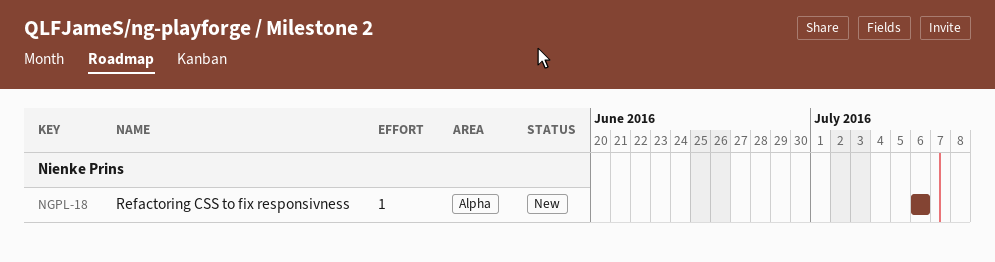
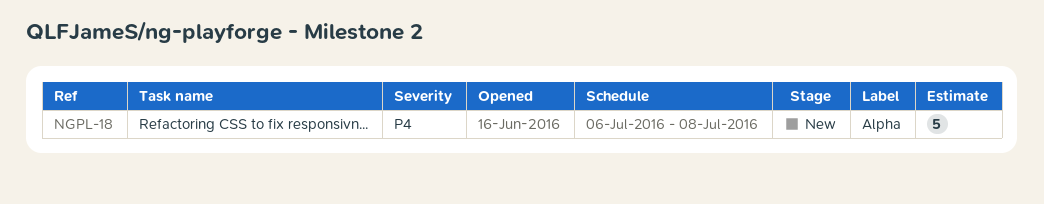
NGPL-18, estimate: 1 -> 5
NGPL-18, due: Jul 6 -> Jul 8

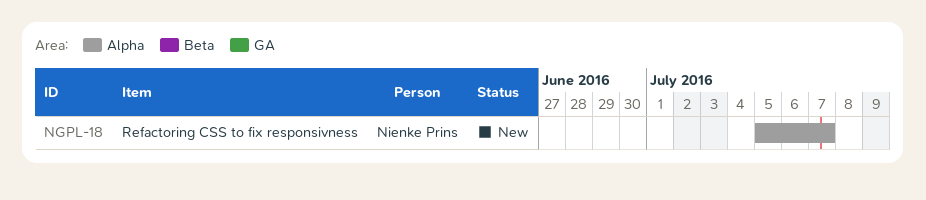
NGPL-18, start: Jul 6 -> Jul 5
NGPL-18, due: Jul 8 -> Jul 7

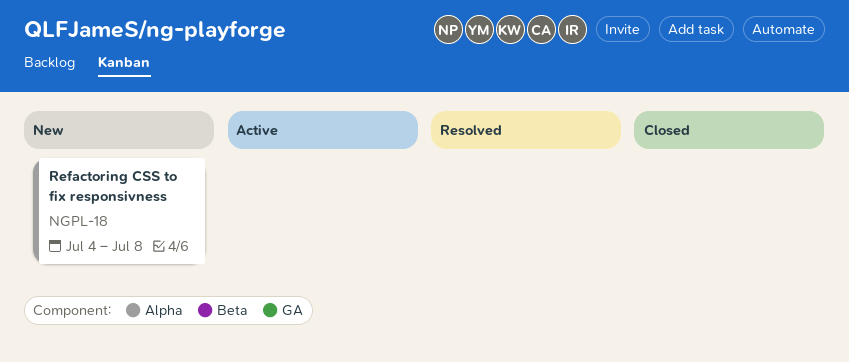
NGPL-18, start: Jul 5 -> Jul 4
NGPL-18, due: Jul 7 -> Jul 8

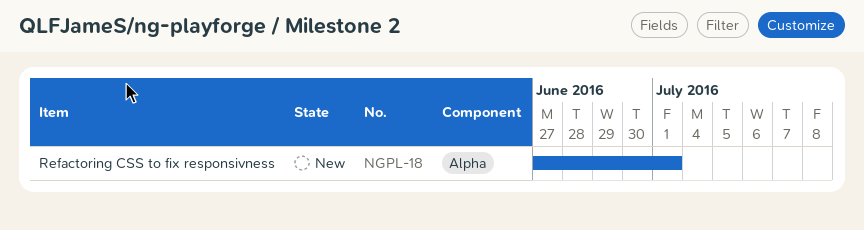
NGPL-18, start: Jul 4 -> Jun 27
NGPL-18, due: Jul 8 -> Jul 1

